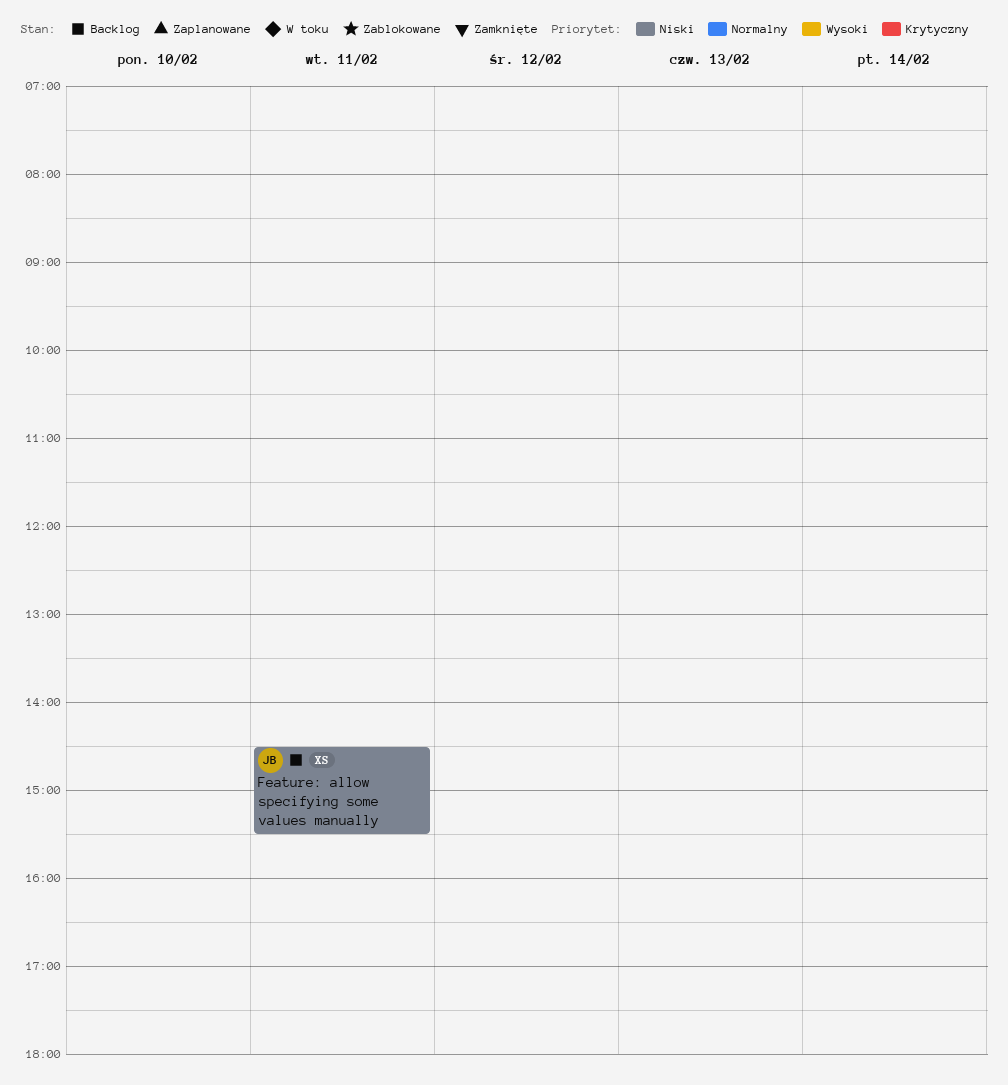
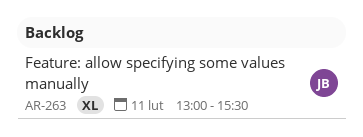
Feature: allow specifying some values manually, estimate: XS -> XL
Feature: allow specifying some values manually, begins: 14:30 -> 13:00

